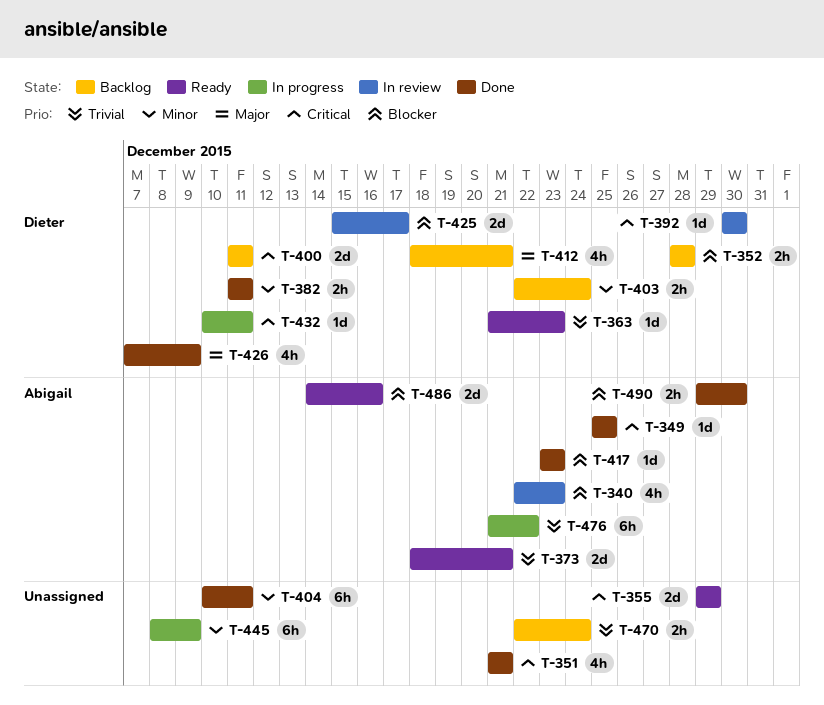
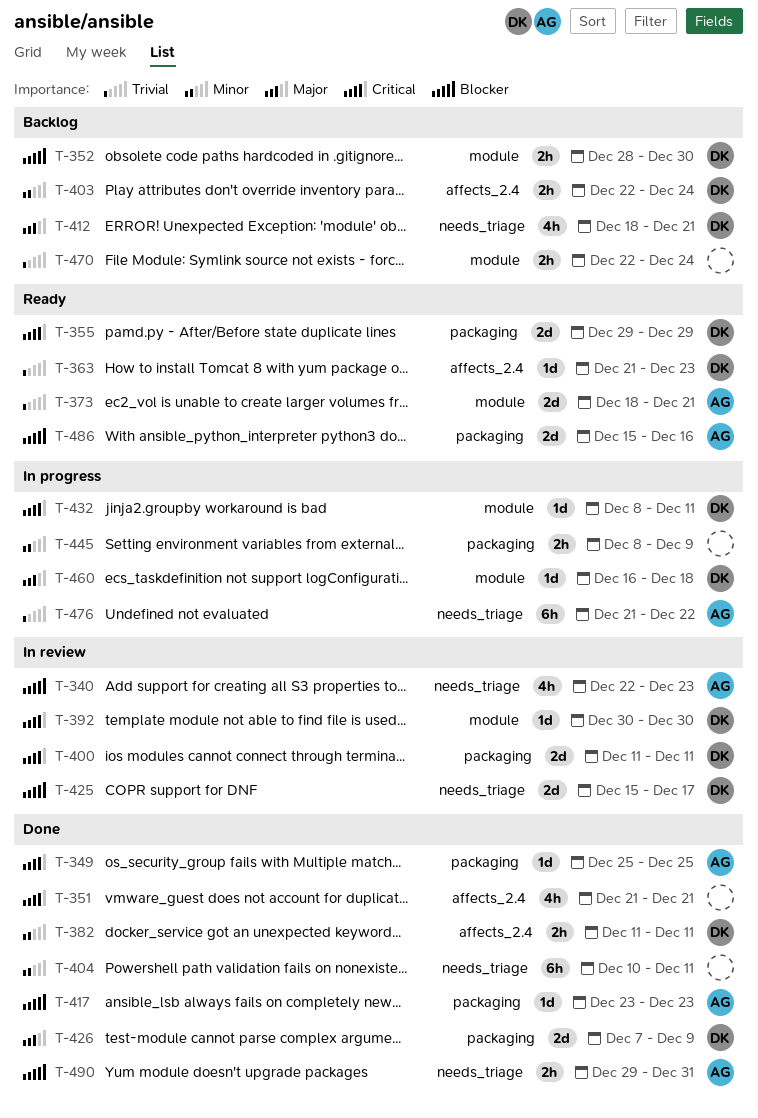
T-352, due: Dec 28 -> Dec 30
T-355, owner: none -> Dieter
T-400, status: Backlog -> In review
T-426, estimate: 4h -> 2d
T-432, start: Dec 10 -> Dec 8
T-445, estimate: 6h -> 2h
T-460: none -> present
T-486, start: Dec 14 -> Dec 15
T-490, due: Dec 30 -> Dec 31

